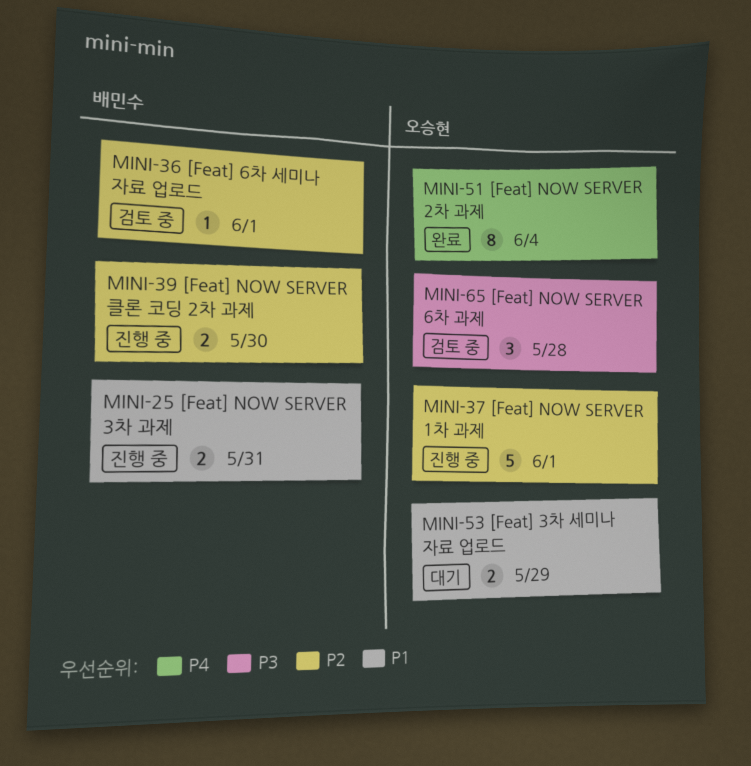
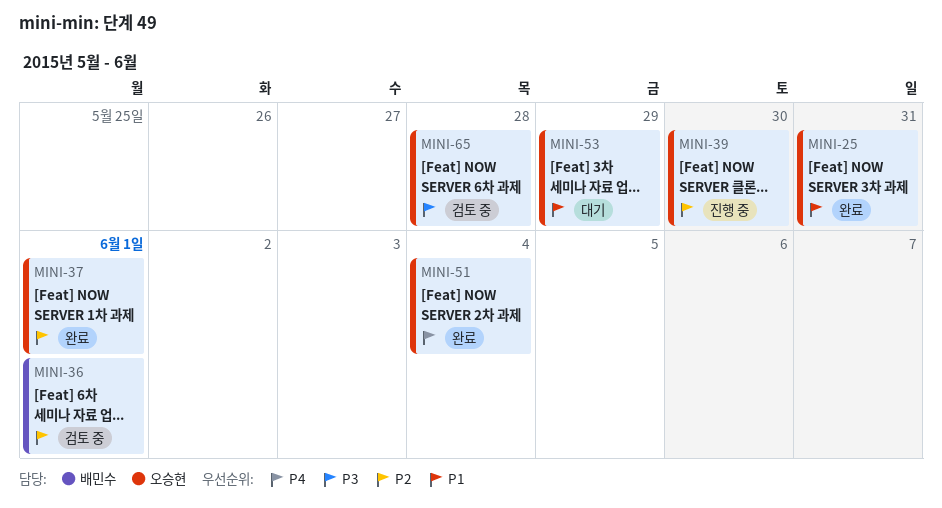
MINI-25, status: 진행 중 -> 완료
MINI-25, owner: 배민수 -> 오승현
MINI-37, status: 진행 중 -> 완료
MINI-39, owner: 배민수 -> 오승현

